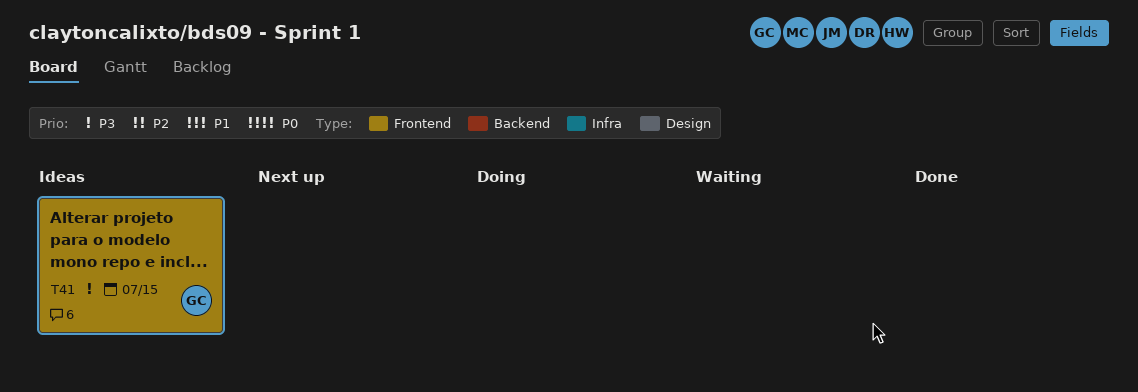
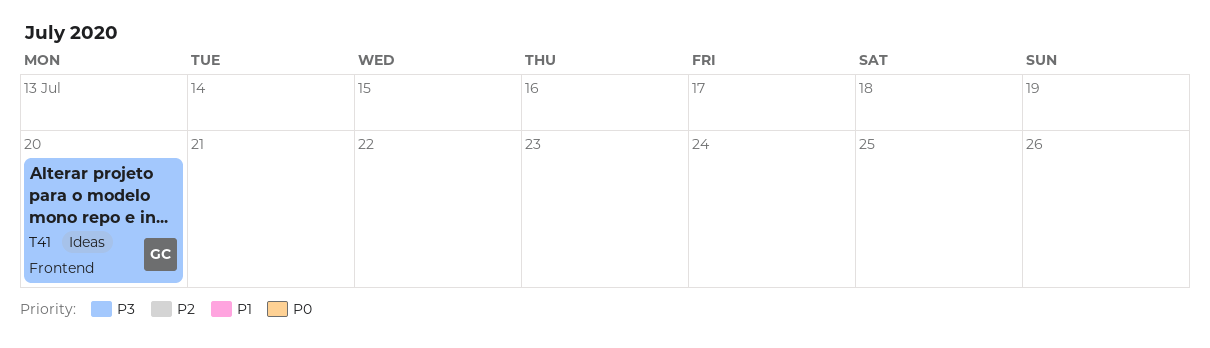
T41, due: Jul 15 -> Jul 20

